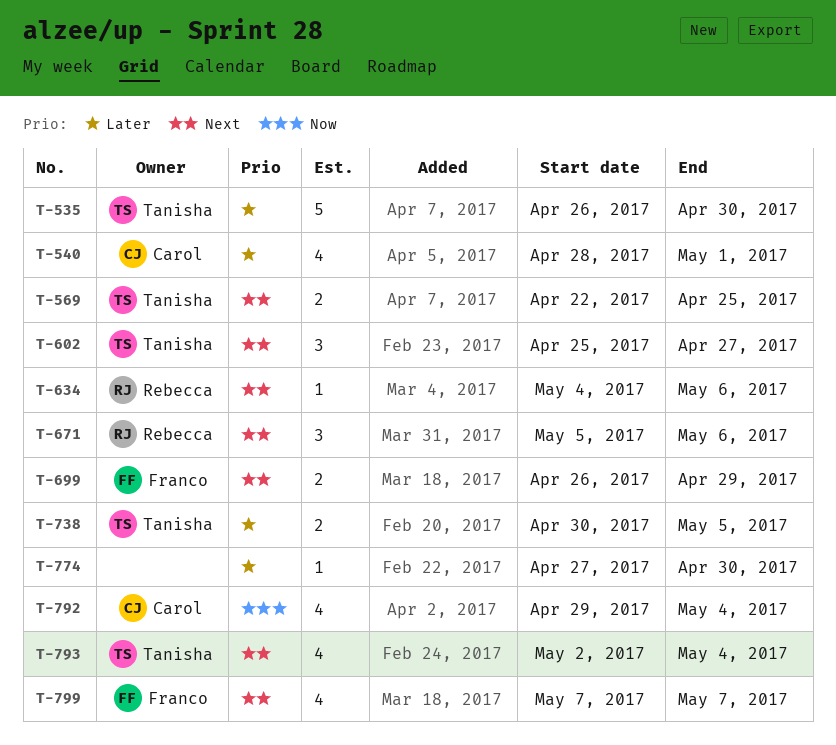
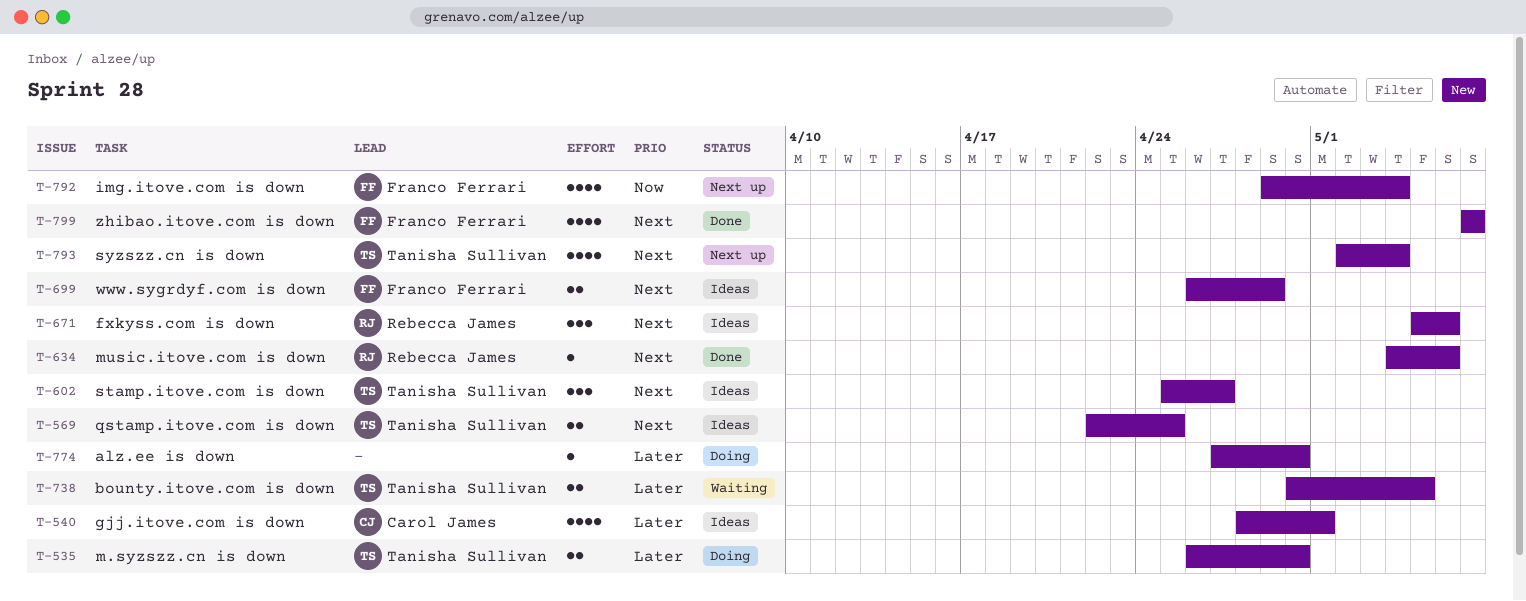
T-535, estimate: 5 -> 2
T-792, owner: Carol James -> Franco Ferrari

